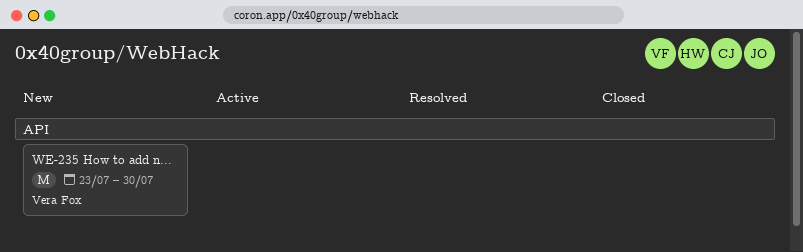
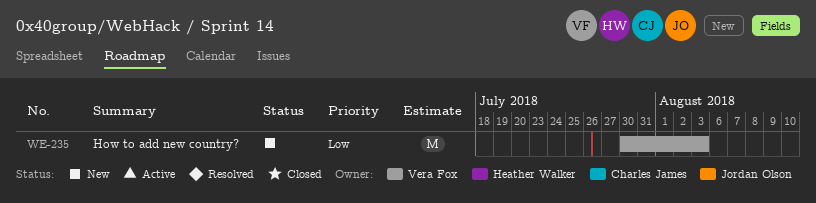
WE-235, start: Jul 23 -> Jul 30
WE-235, due: Jul 30 -> Aug 3

